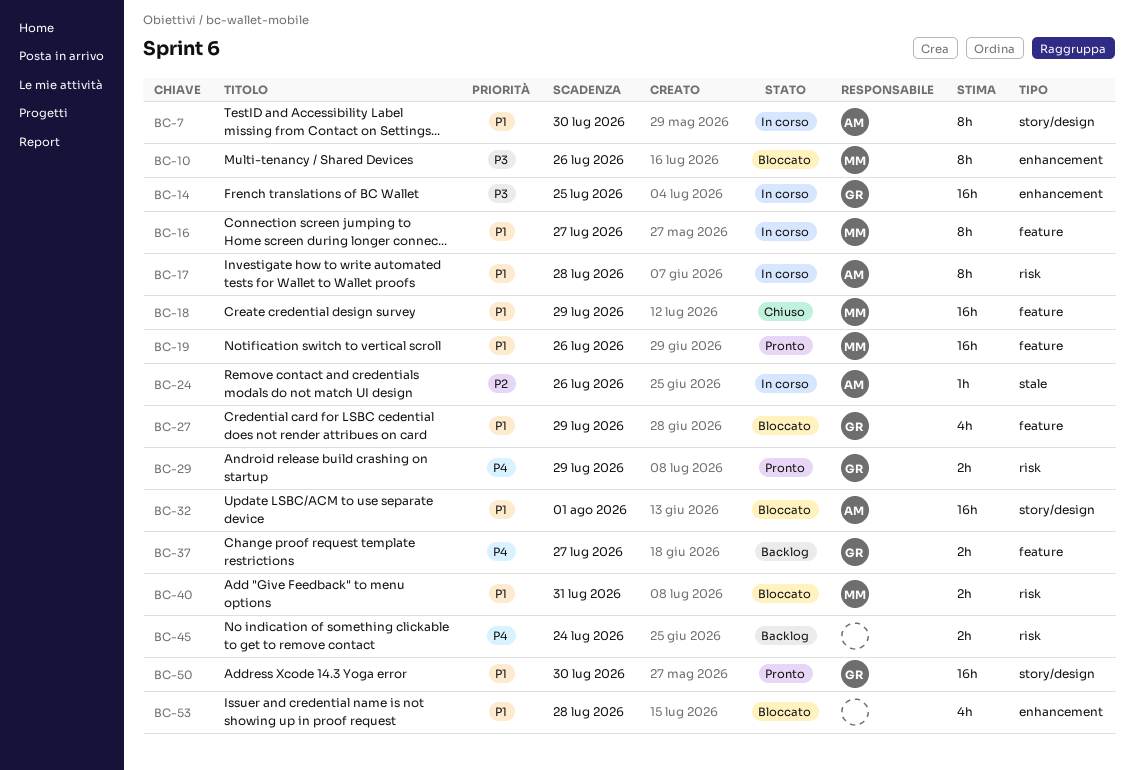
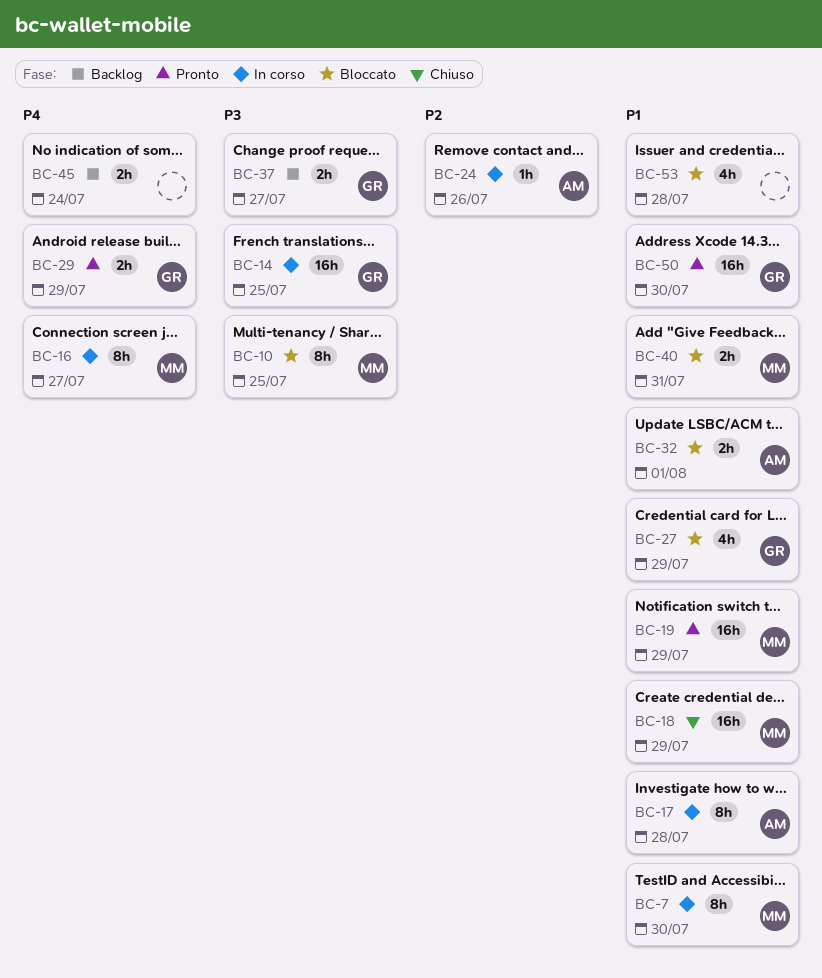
BC-7, owner: AM -> MM
BC-10, due: Jul 26 -> Jul 25
BC-16, priority: P1 -> P4
BC-19, due: Jul 26 -> Jul 29
BC-32, estimate: 16h -> 2h
BC-37, priority: P4 -> P3

